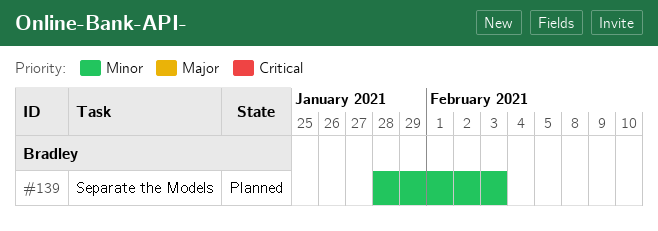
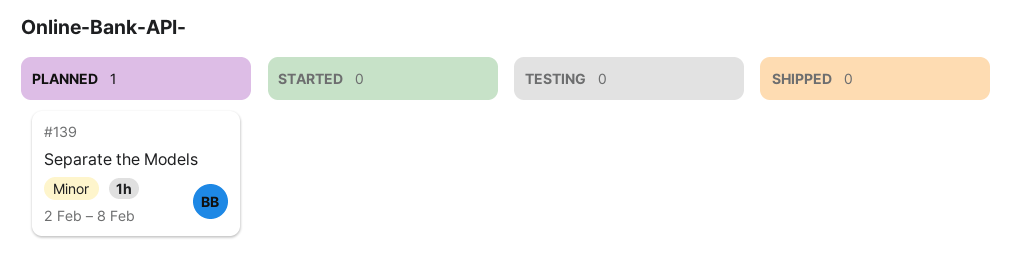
#139, start: Jan 28 -> Feb 2
#139, due: Feb 3 -> Feb 8

